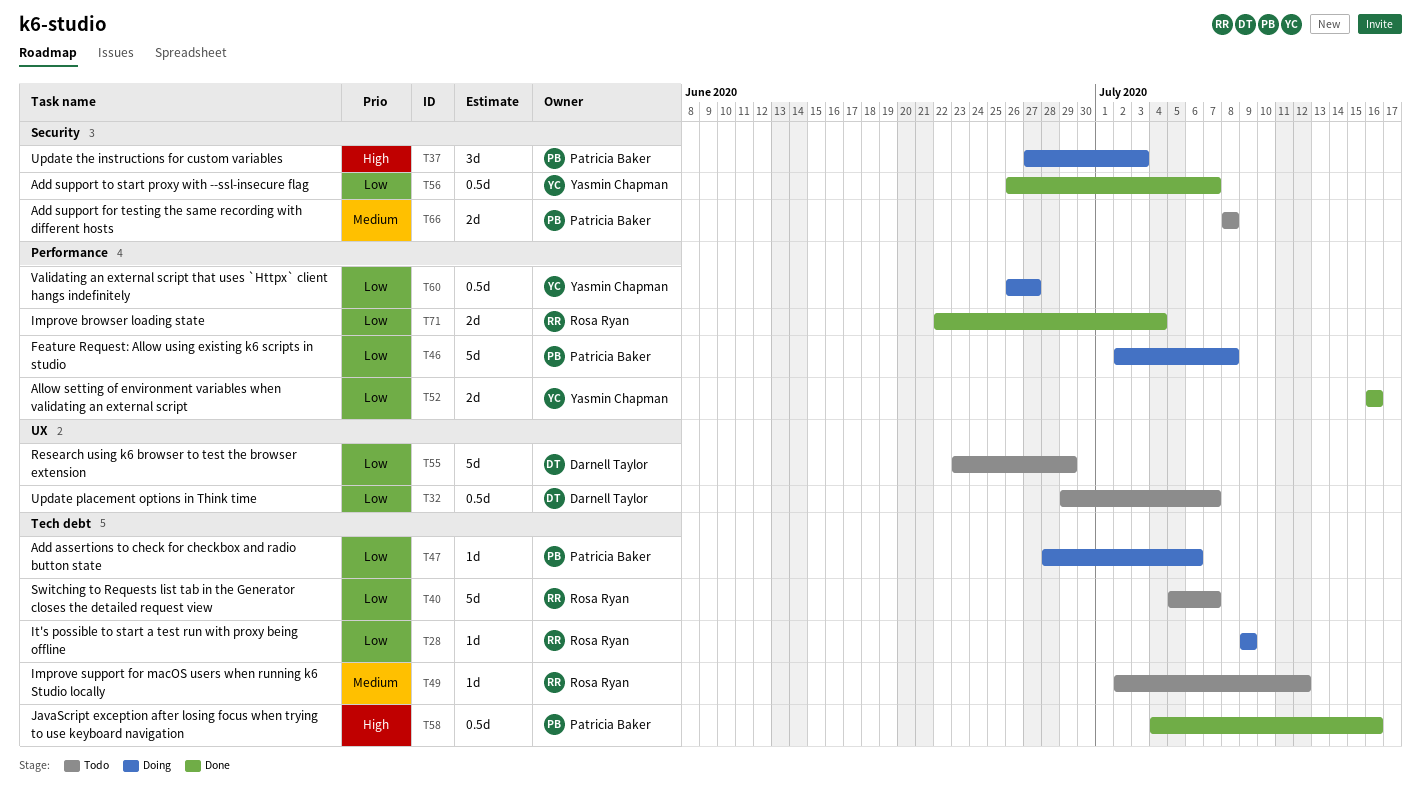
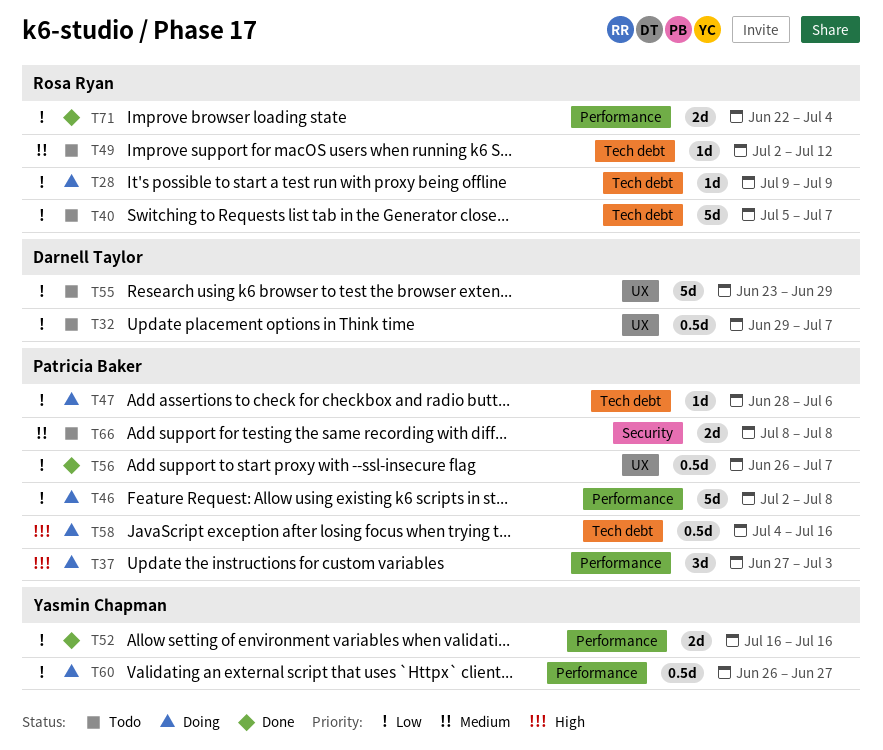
T37, label: Security -> Performance
T56, owner: Yasmin Chapman -> Patricia Baker
T56, label: Security -> UX
T58, status: Done -> Doing

